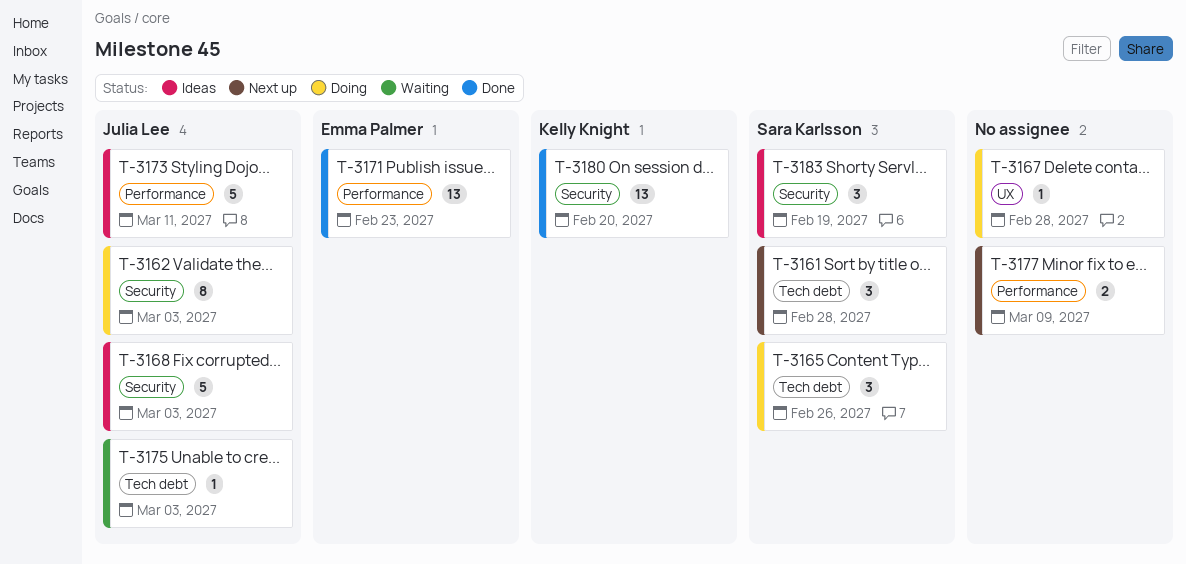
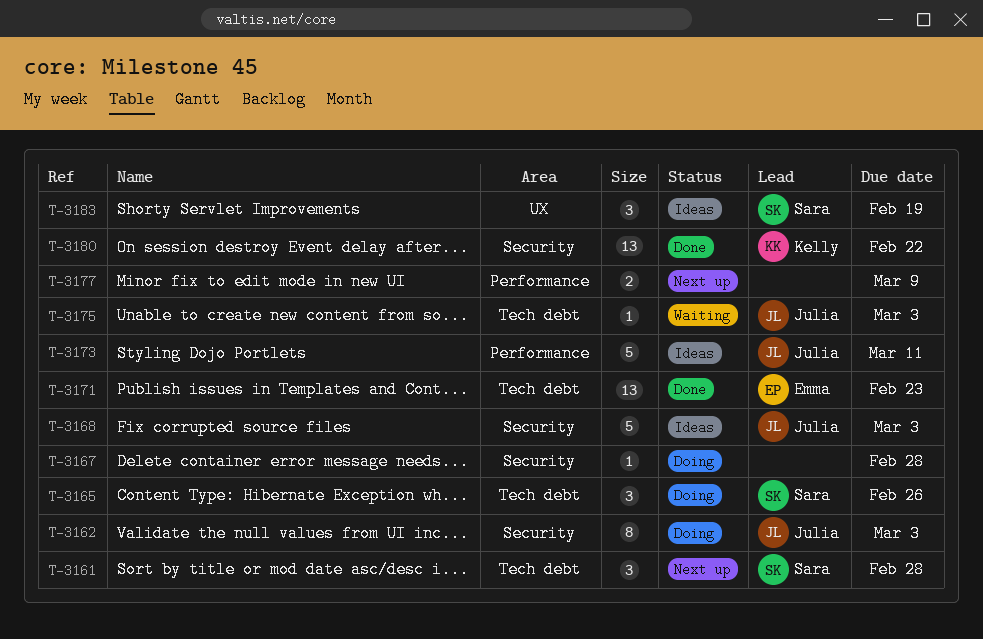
T-3167, label: UX -> Security
T-3171, label: Performance -> Tech debt
T-3180, due: Feb 20 -> Feb 22
T-3183, label: Security -> UX

